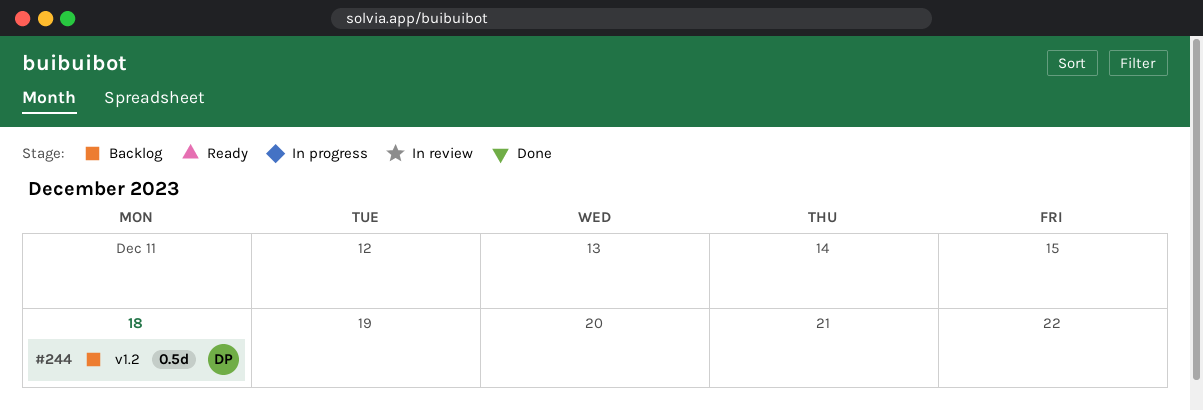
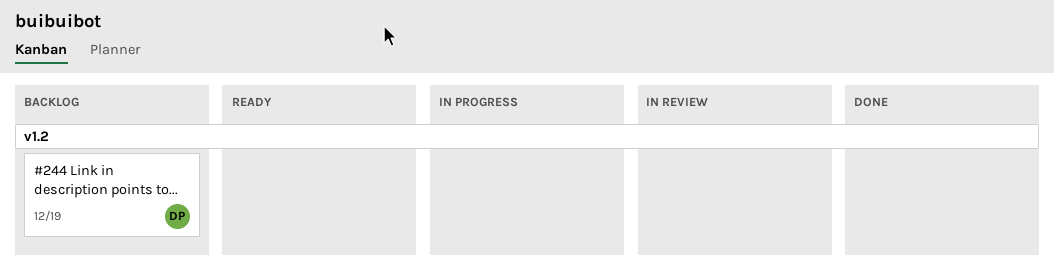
#244, due: Dec 18 -> Dec 19

